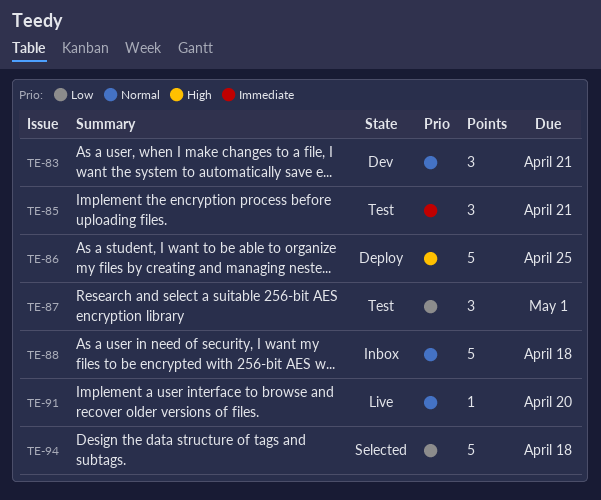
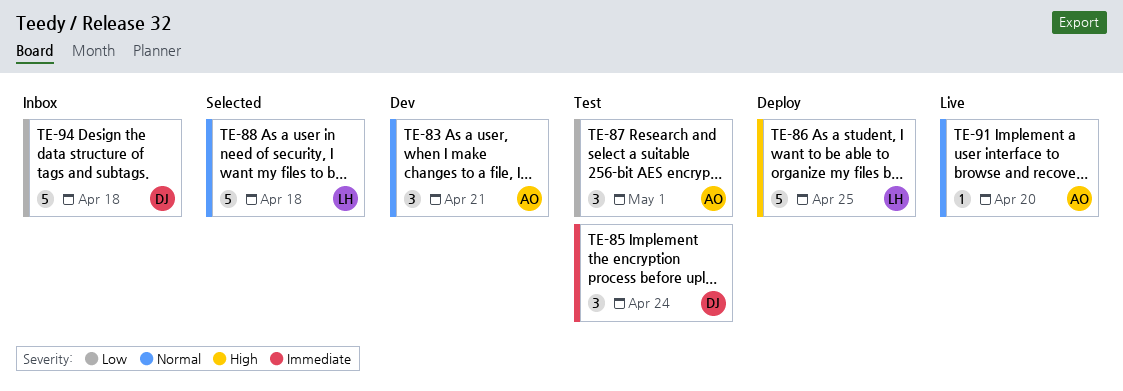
TE-85, due: Apr 21 -> Apr 24
TE-88, status: Inbox -> Selected
TE-94, status: Selected -> Inbox

